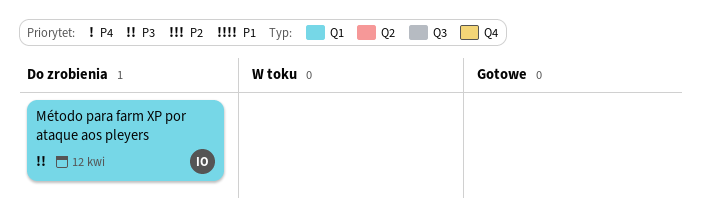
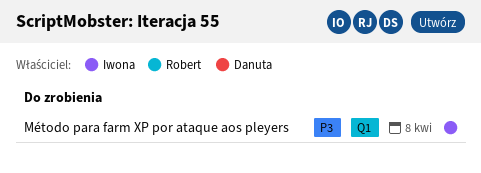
Método para farm XP por ataque aos pleyers, due: Apr 12 -> Apr 8

